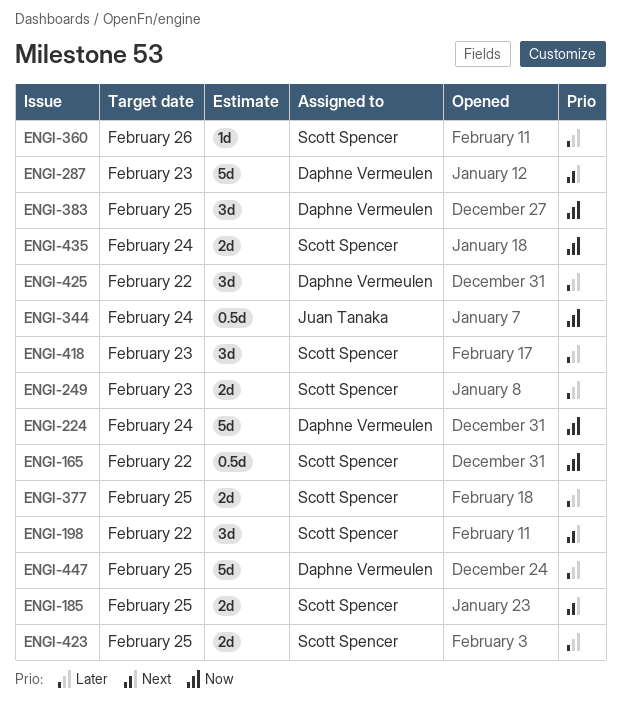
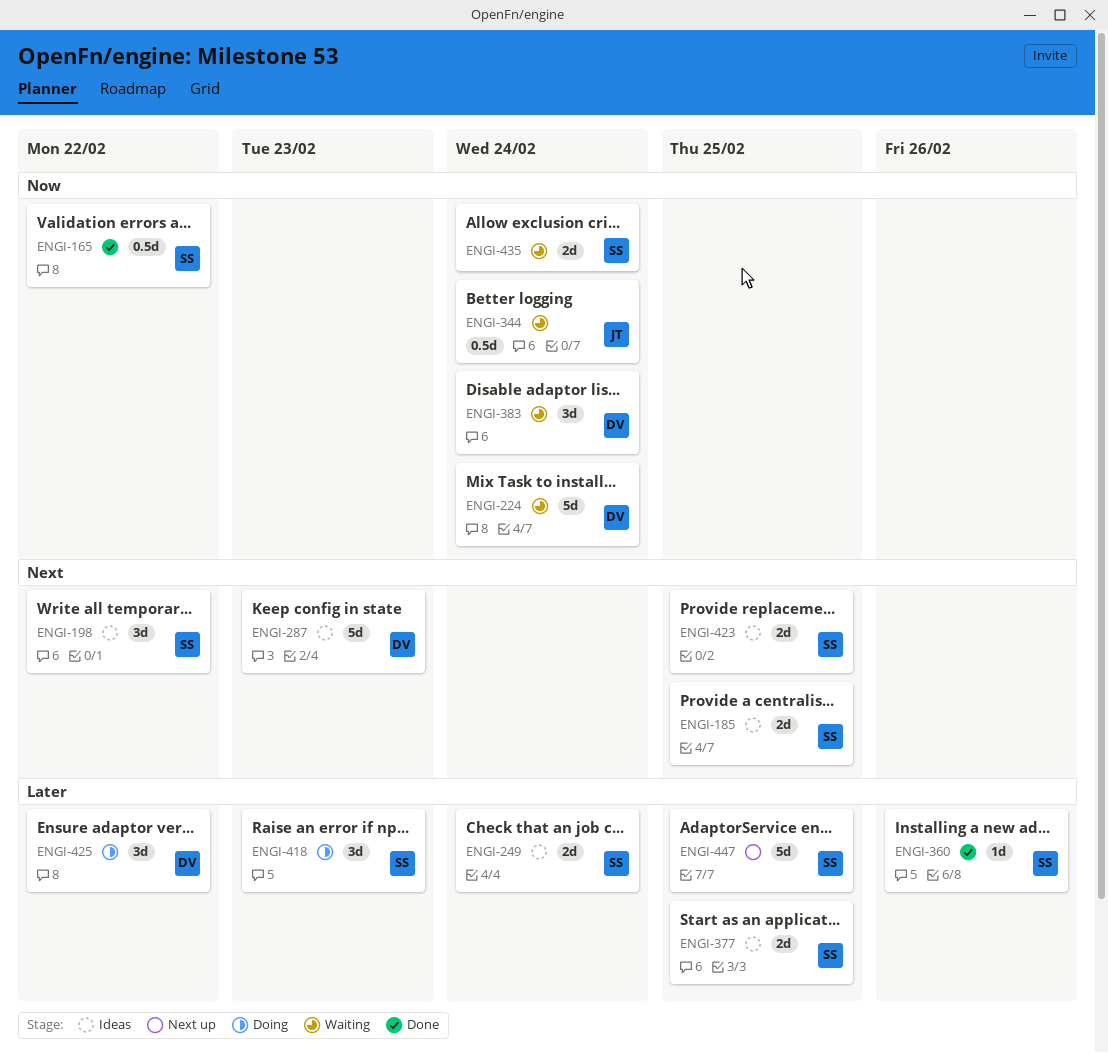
ENGI-249, due: Feb 23 -> Feb 24
ENGI-383, due: Feb 25 -> Feb 24
ENGI-423, priority: Later -> Next
ENGI-447, owner: Daphne Vermeulen -> Scott Spencer

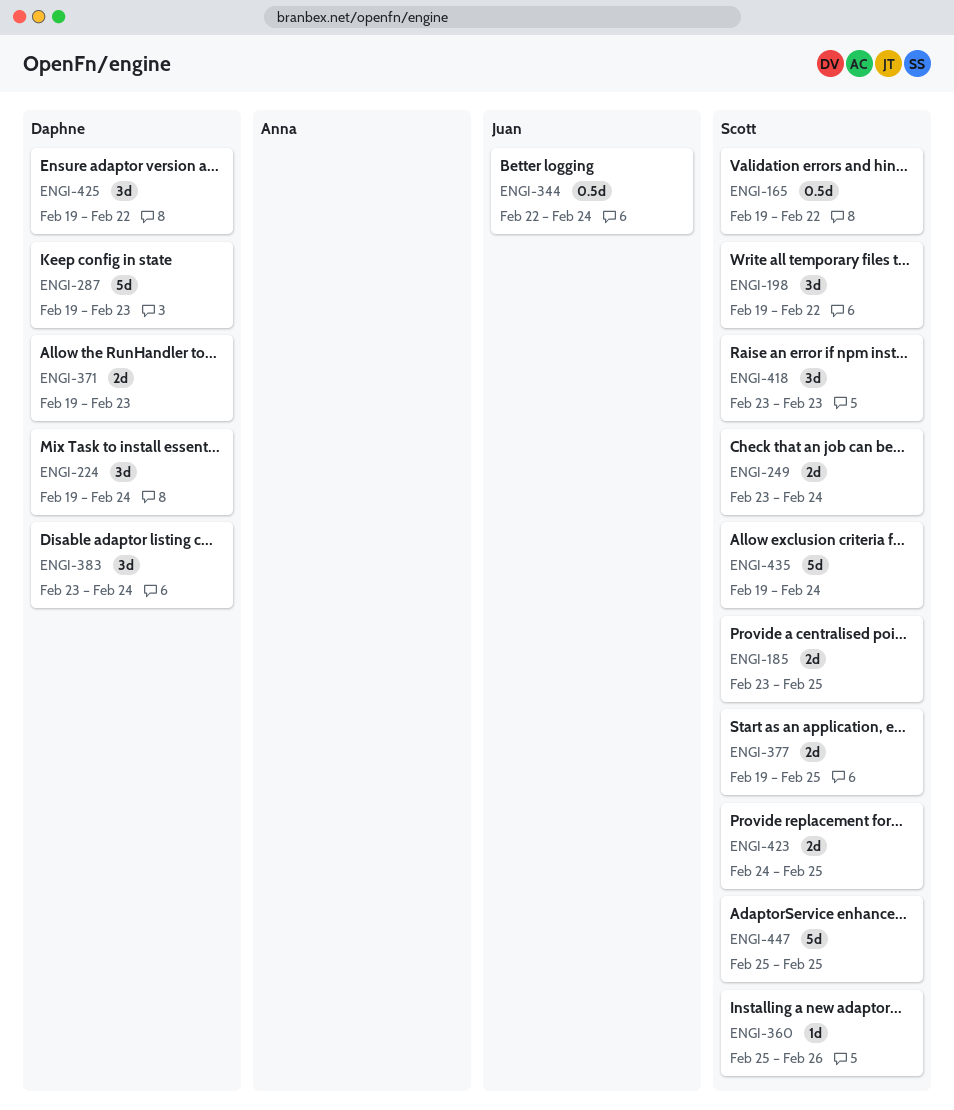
ENGI-224, estimate: 5d -> 3d
ENGI-371: none -> present
ENGI-435, estimate: 2d -> 5d

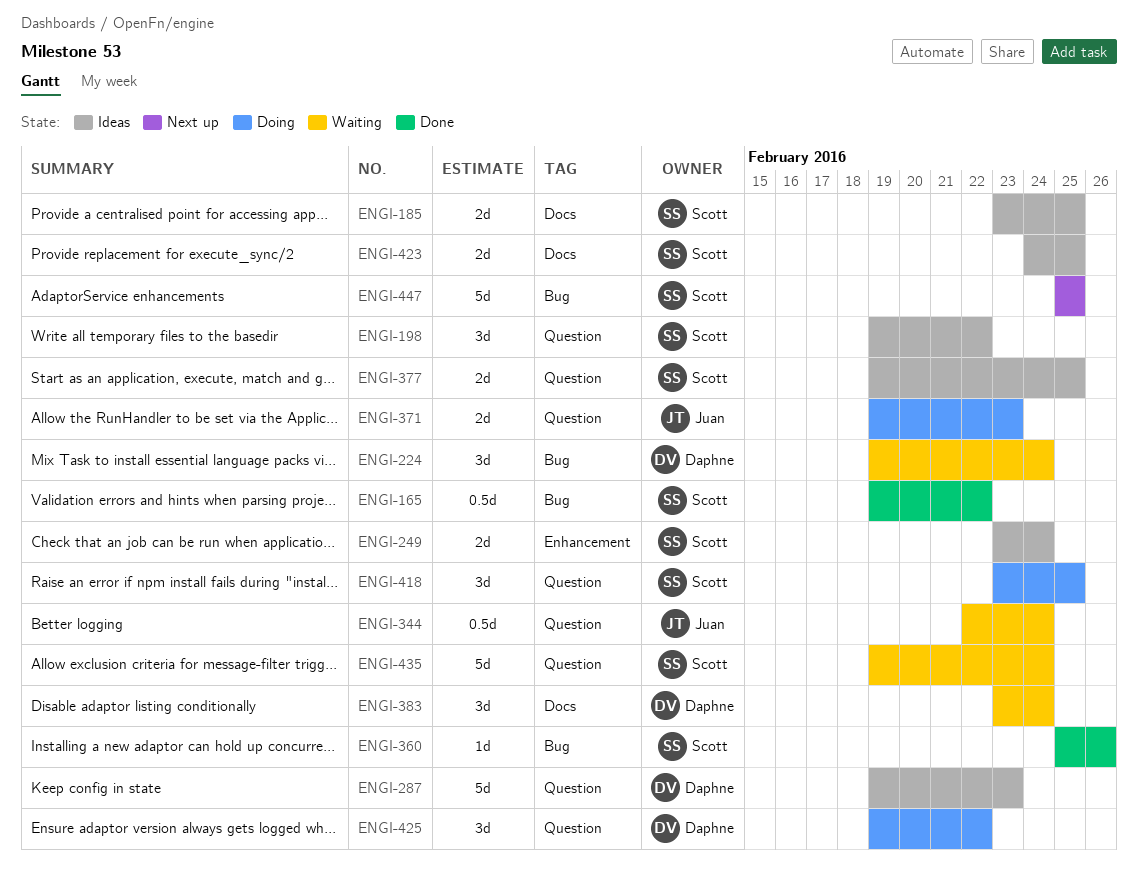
ENGI-371, owner: Daphne -> Juan
ENGI-418, due: Feb 23 -> Feb 25

